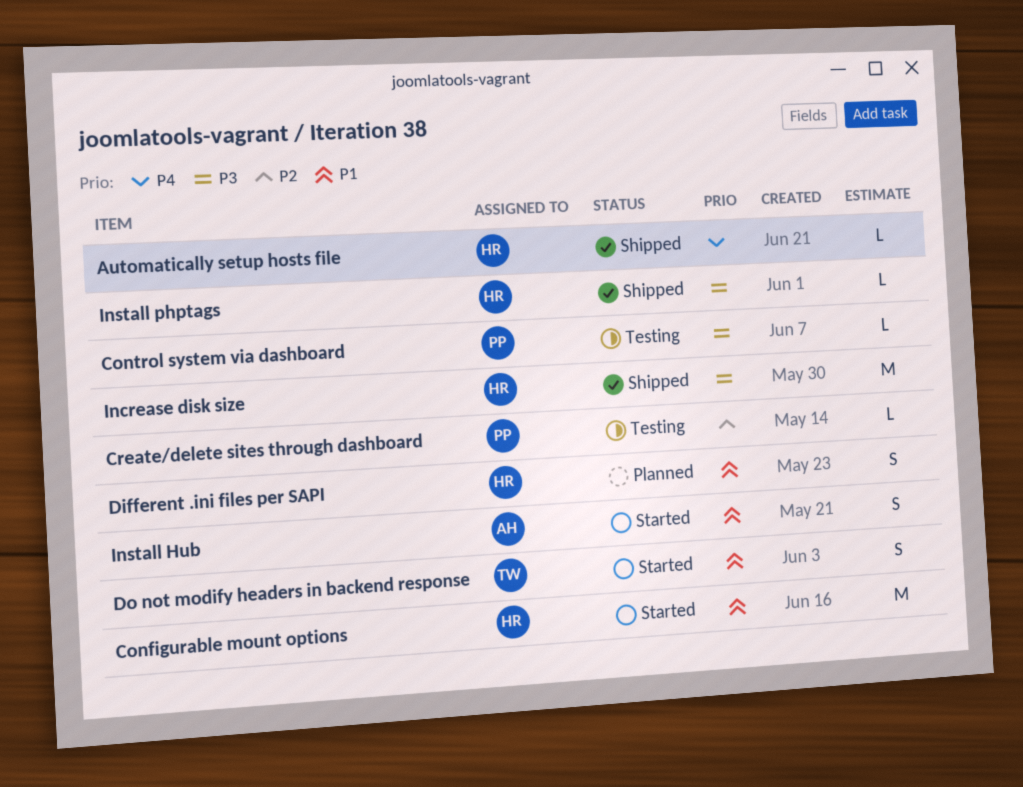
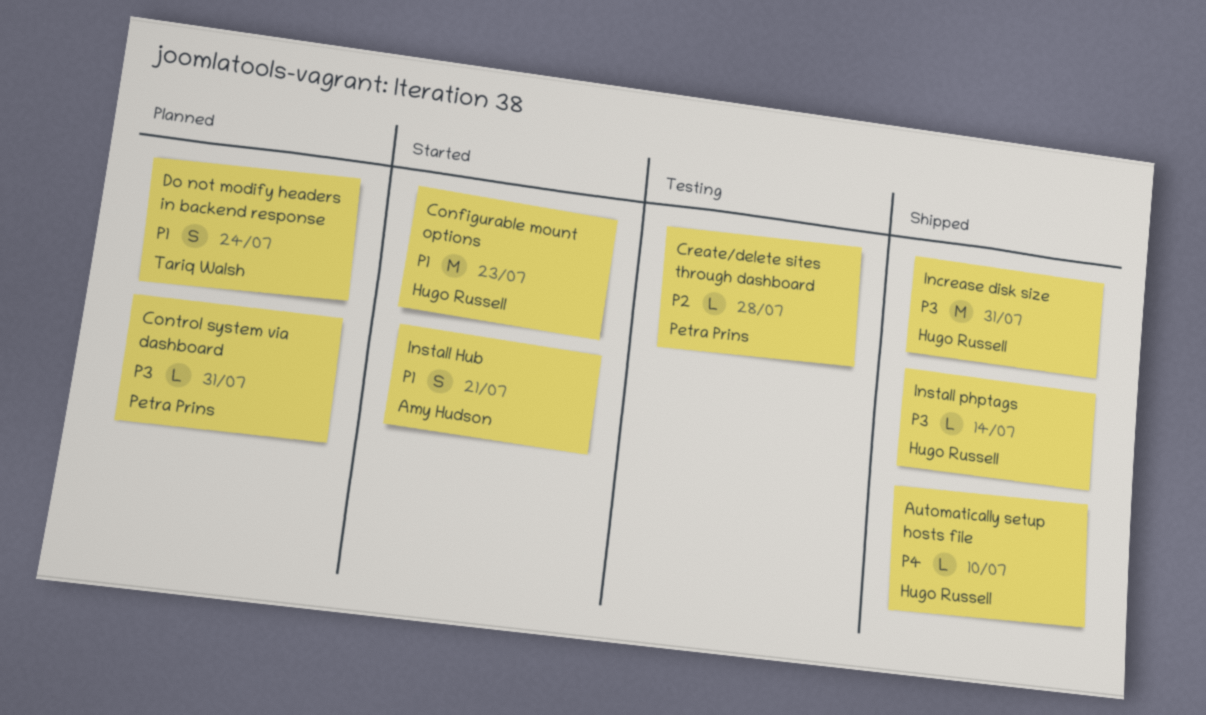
Control system via dashboard, status: Testing -> Planned
Different .ini files per SAPI: present -> none
Do not modify headers in backend response, status: Started -> Planned

